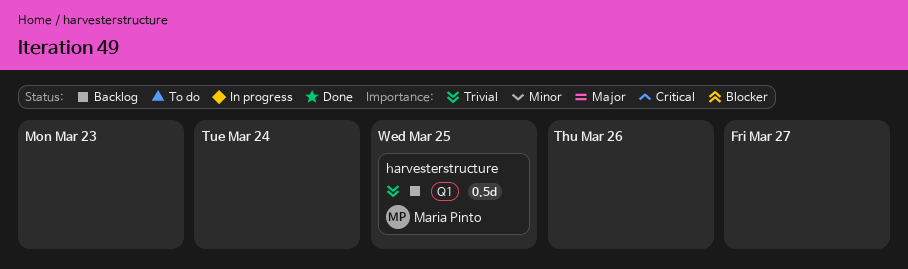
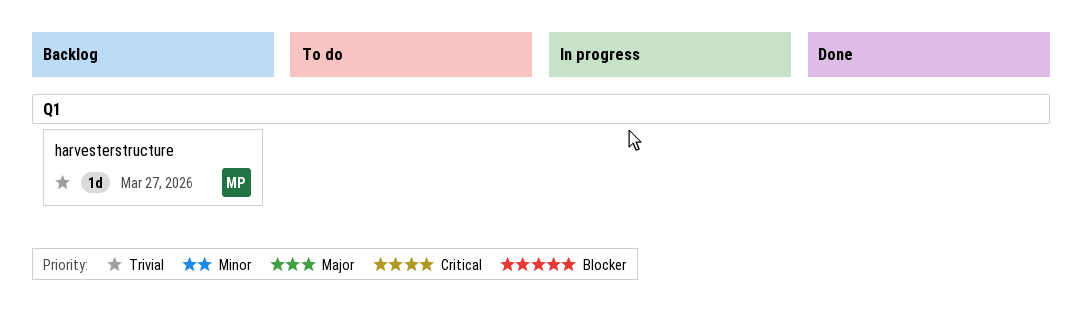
harvesterstructure, estimate: 0.5d -> 1d
harvesterstructure, due: Mar 25 -> Mar 27

